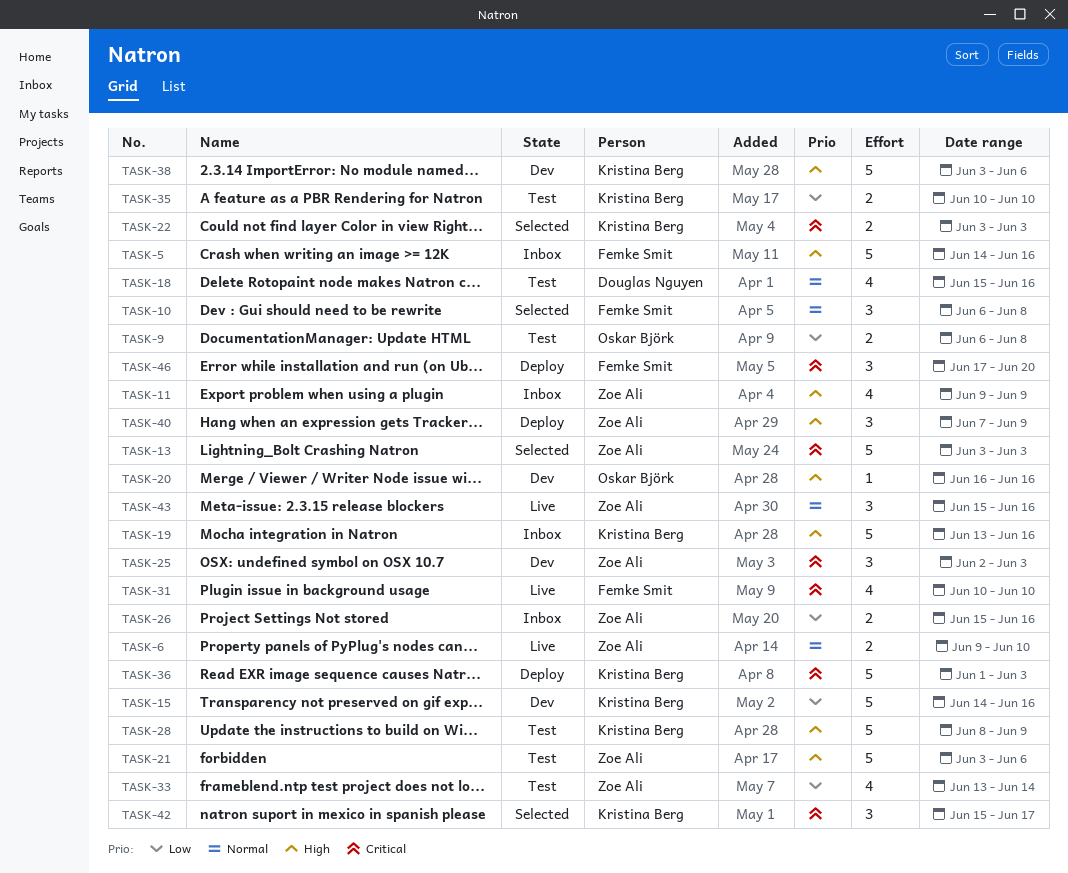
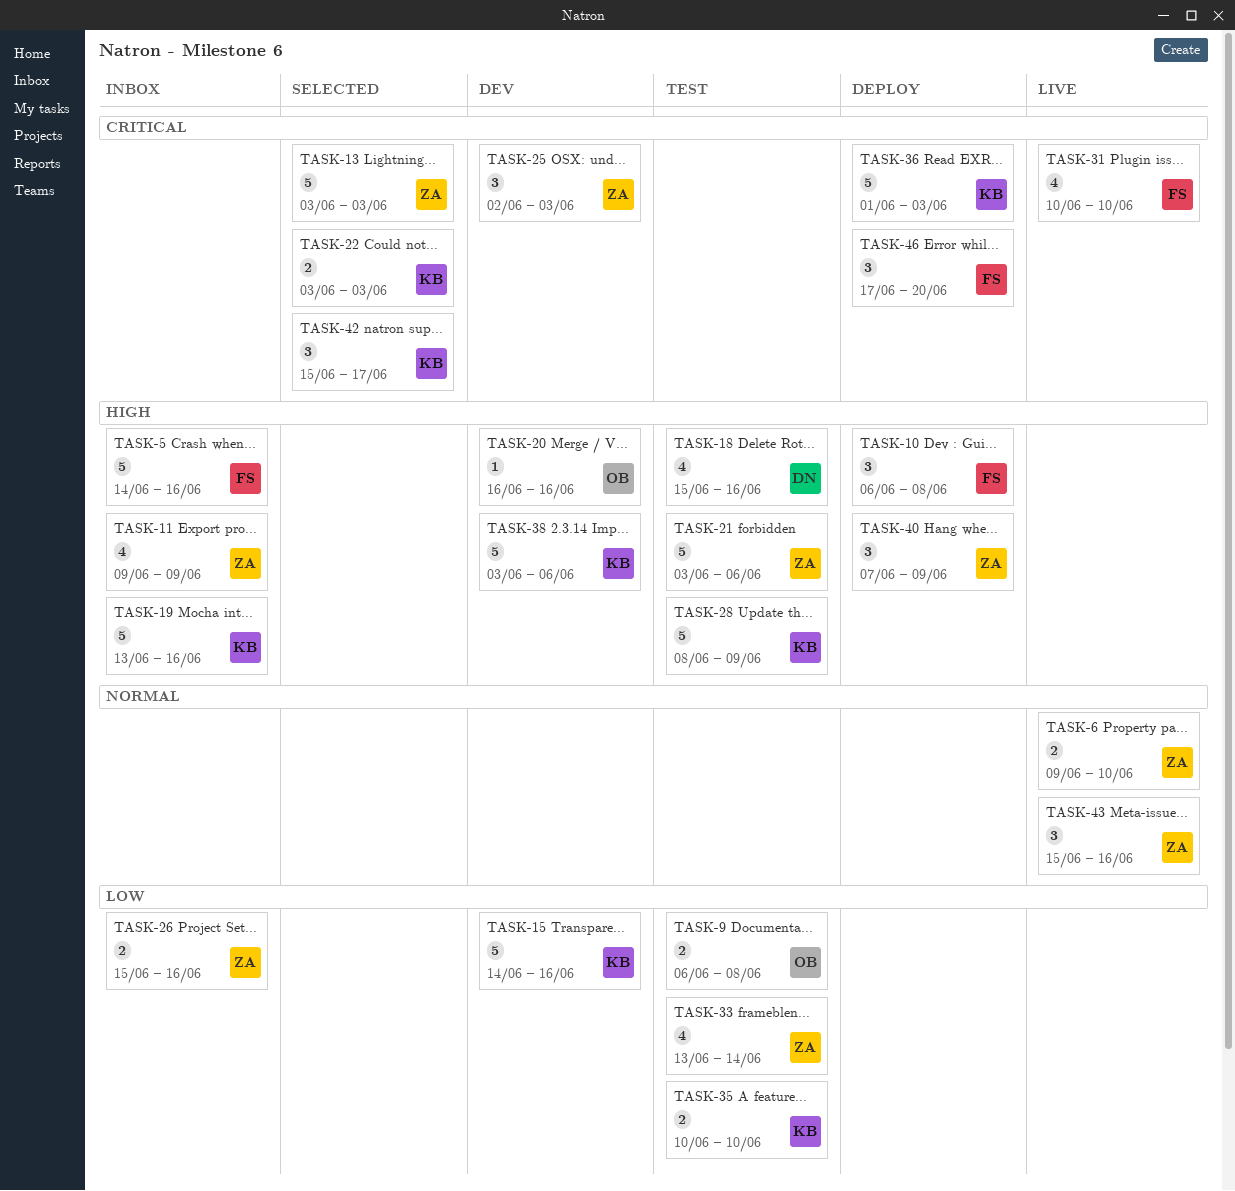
TASK-10, status: Selected -> Deploy
TASK-10, priority: Normal -> High
TASK-18, priority: Normal -> High

